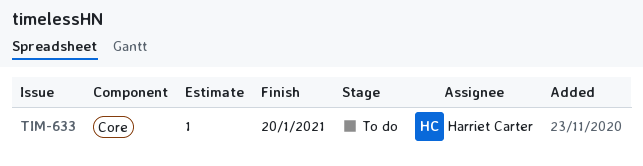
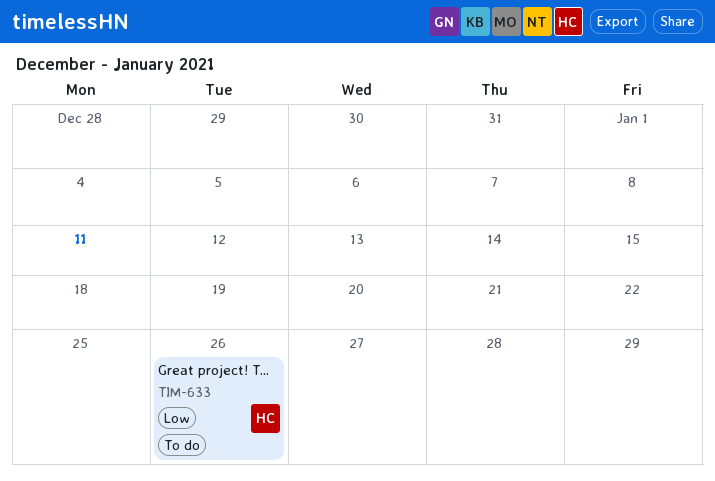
TIM-633, due: Jan 20 -> Jan 26

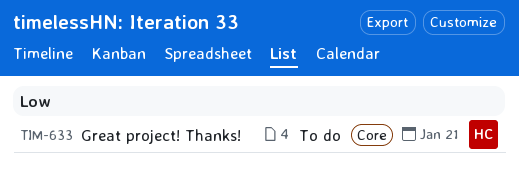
TIM-633, due: Jan 26 -> Jan 21

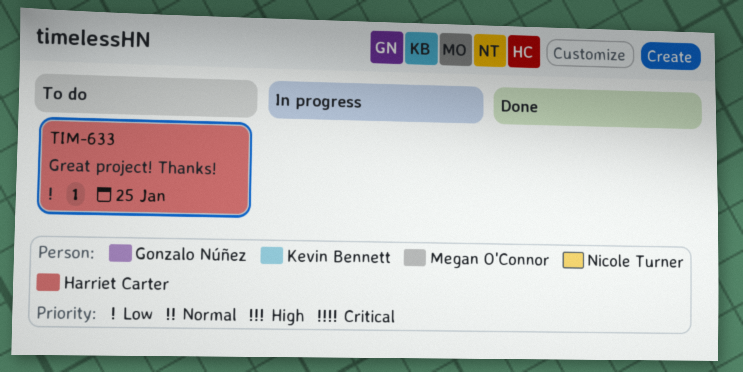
TIM-633, due: Jan 21 -> Jan 25

